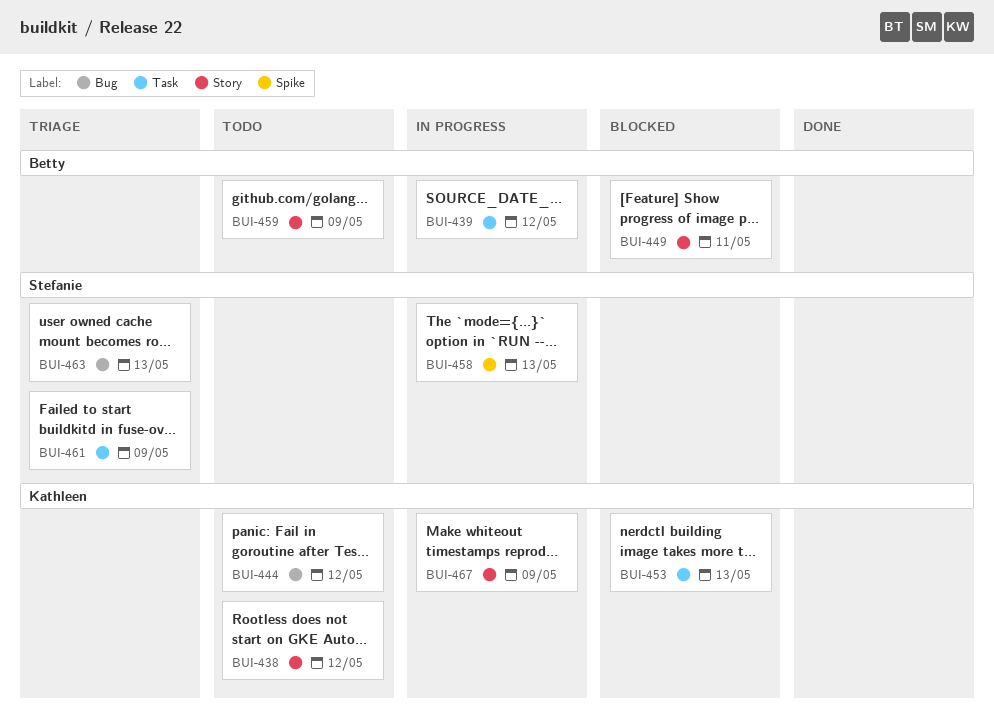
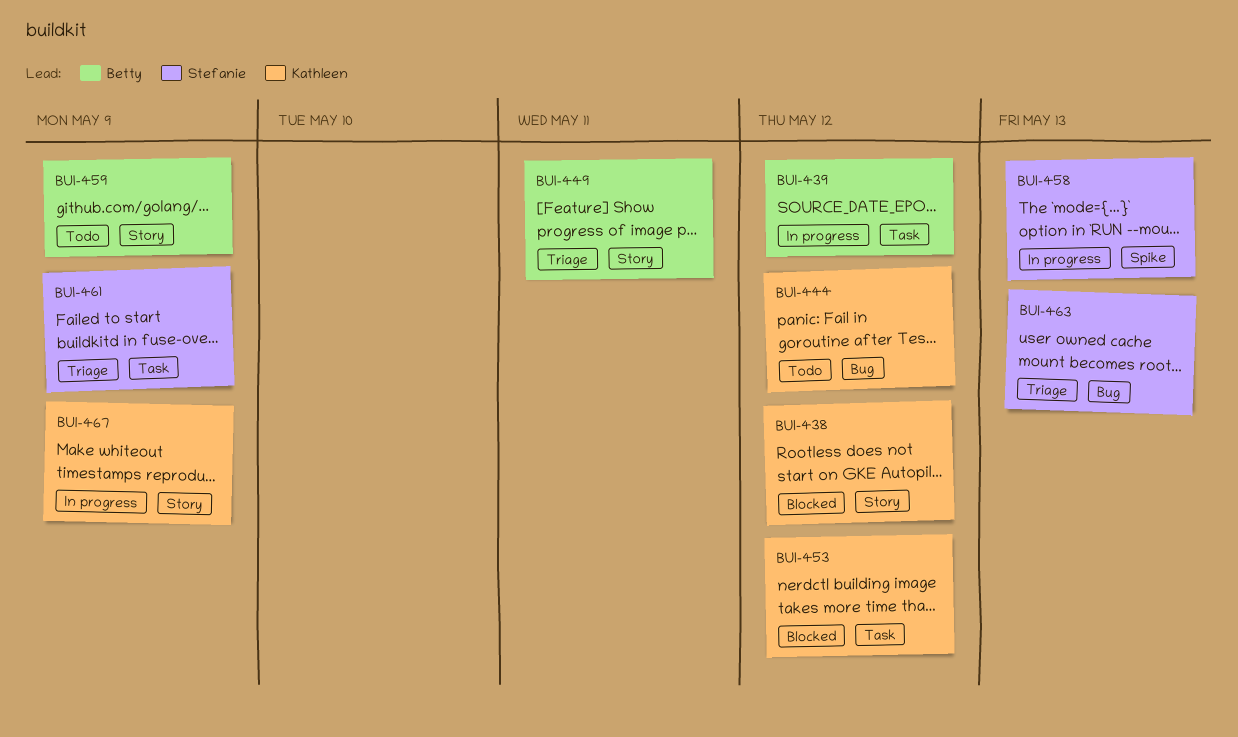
BUI-438, status: Todo -> Blocked
BUI-449, status: Blocked -> Triage
BUI-453, due: May 13 -> May 12

